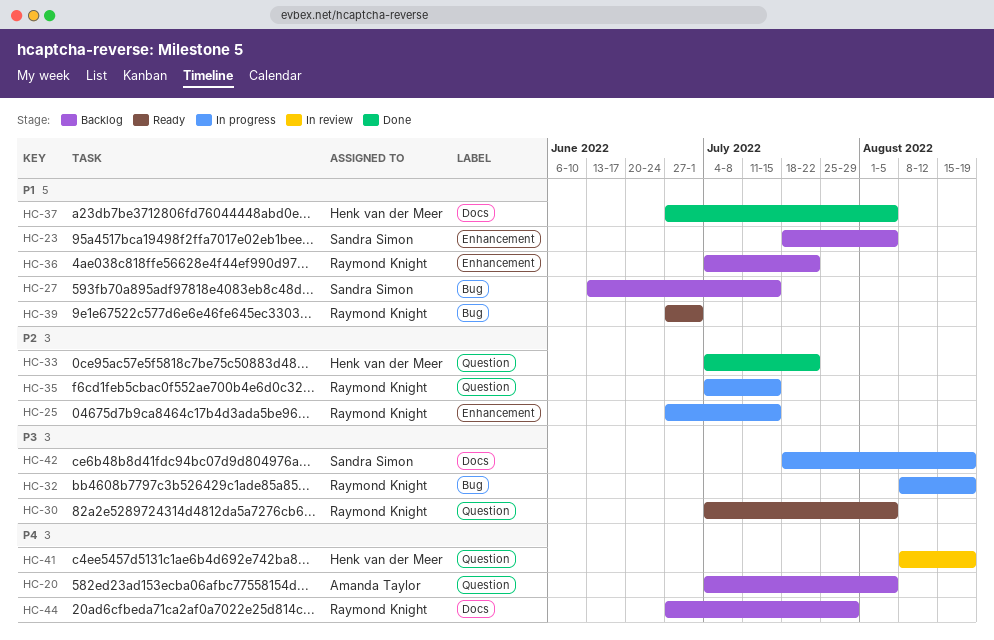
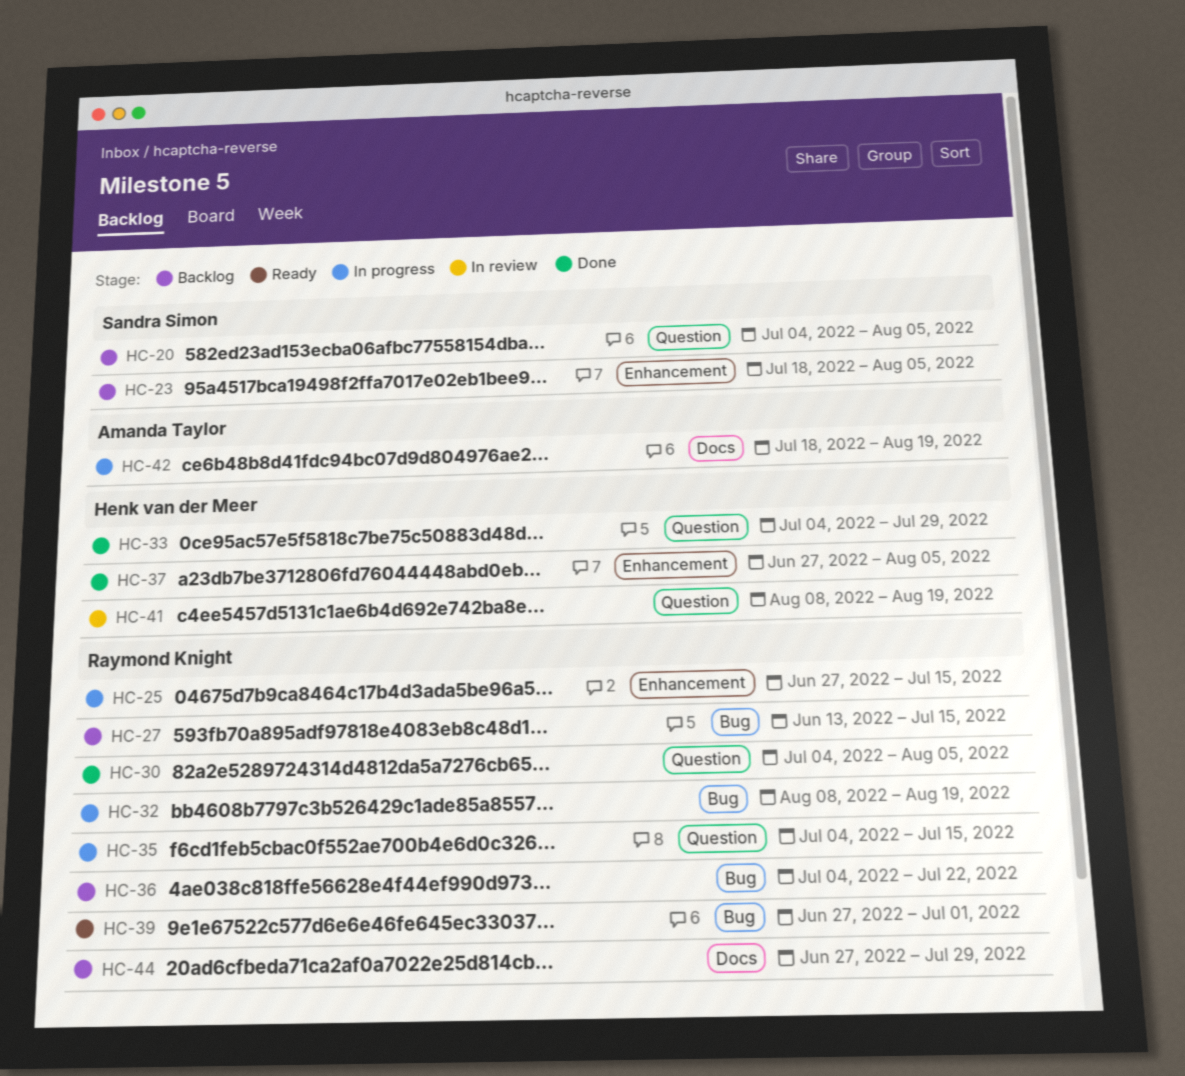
HC-20, owner: Amanda Taylor -> Sandra Simon
HC-27, owner: Sandra Simon -> Raymond Knight
HC-30, status: Ready -> Done
HC-33, due: Jul 22 -> Jul 29
HC-36, label: Enhancement -> Bug
HC-37, label: Docs -> Enhancement
HC-42, owner: Sandra Simon -> Amanda Taylor

